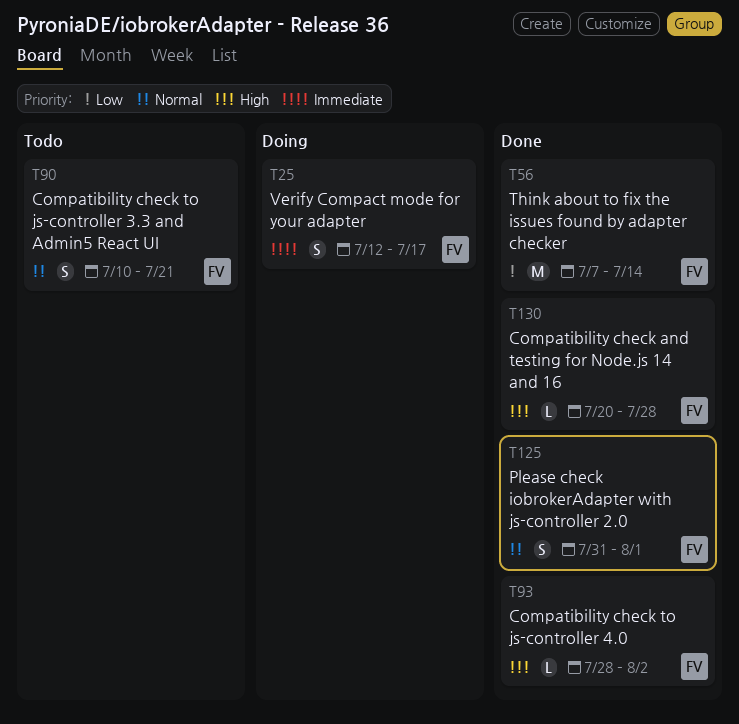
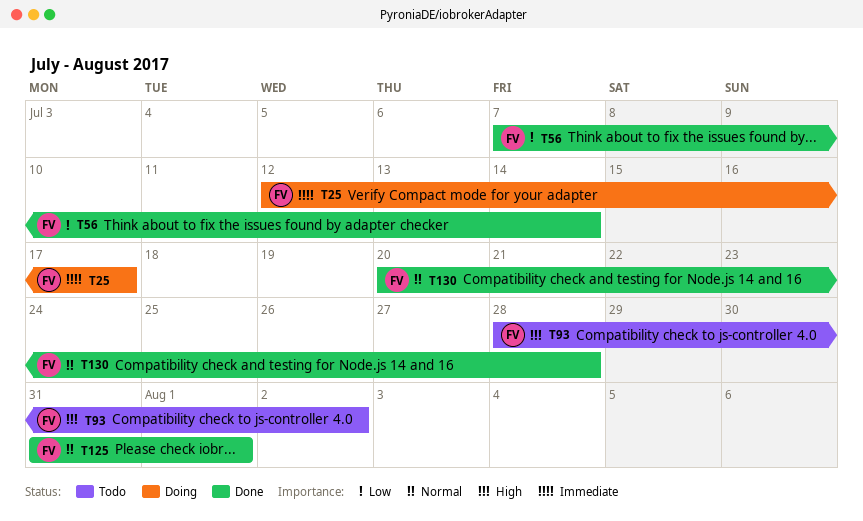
T90: present -> none
T93, status: Done -> Todo
T130, priority: High -> Normal

